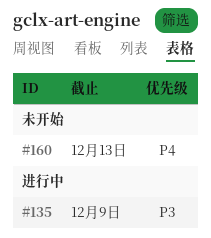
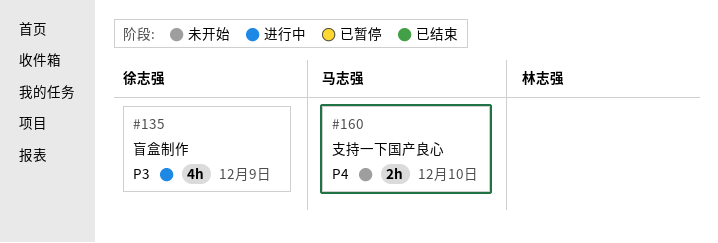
#160, due: Dec 13 -> Dec 10

